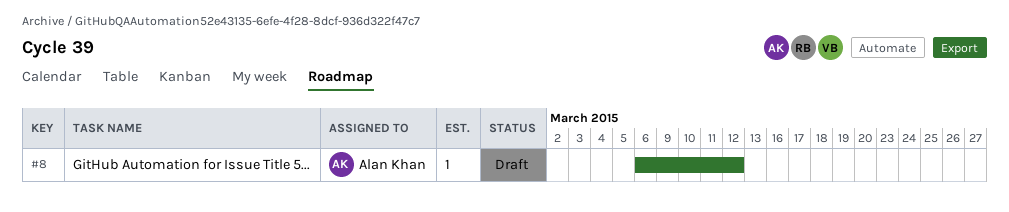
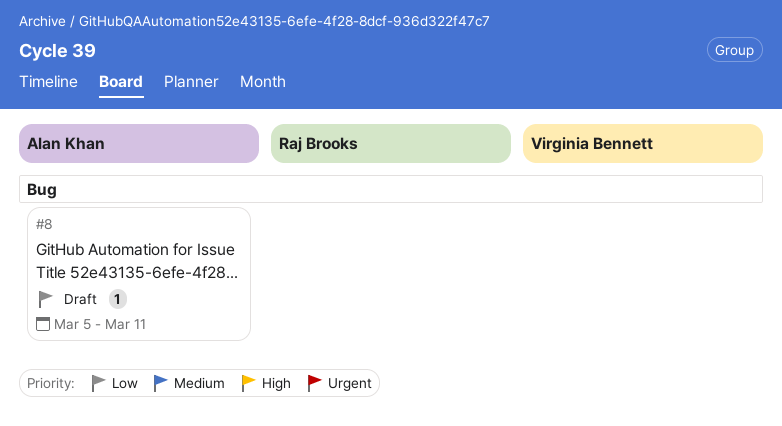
#8, start: Mar 6 -> Mar 5
#8, due: Mar 12 -> Mar 11

